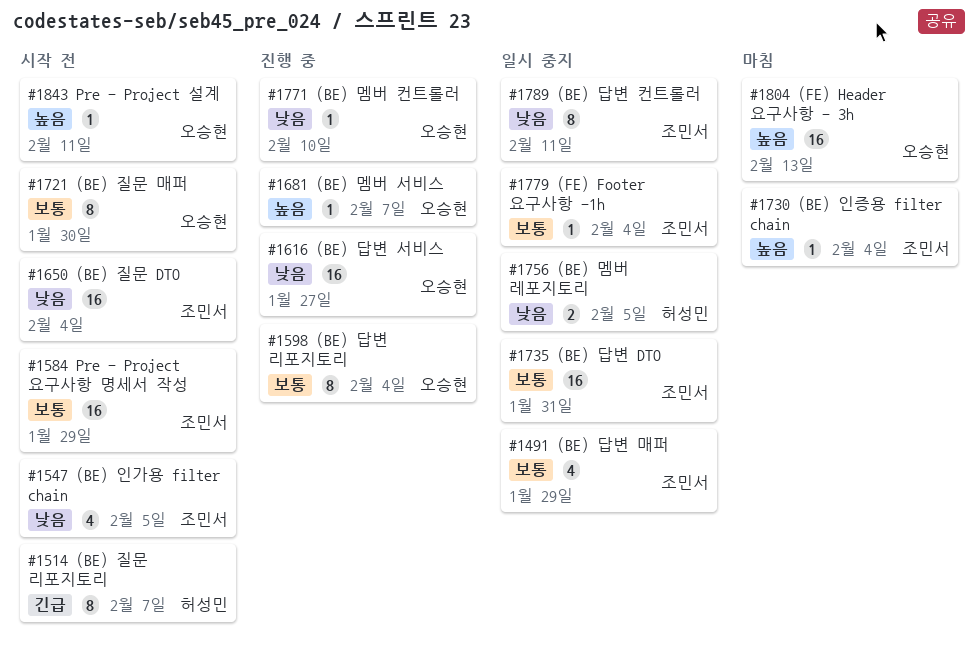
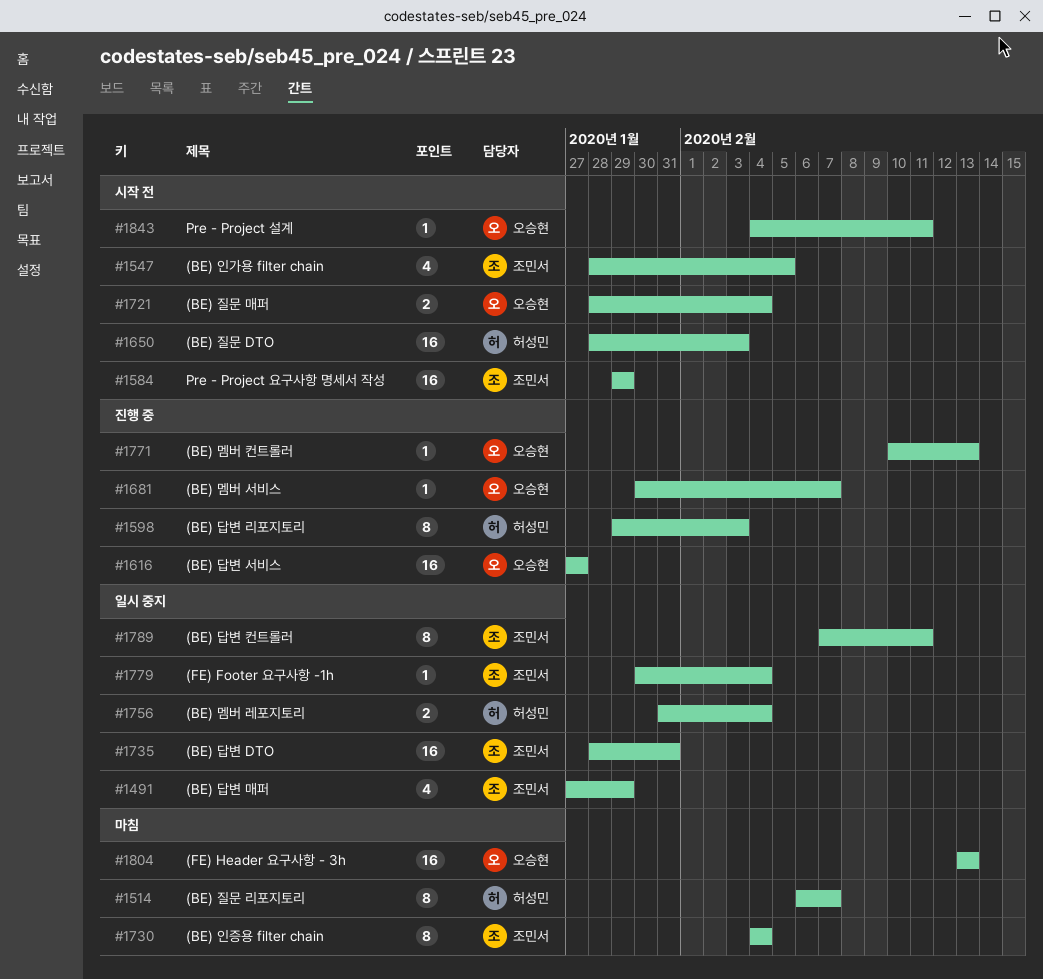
#1514, status: 시작 전 -> 마침
#1598, owner: 오승현 -> 허성민
#1598, due: Feb 4 -> Feb 3
#1650, owner: 조민서 -> 허성민
#1650, due: Feb 4 -> Feb 3
#1721, estimate: 8 -> 2
#1721, due: Jan 30 -> Feb 4
#1730, estimate: 1 -> 8
#1756, due: Feb 5 -> Feb 4
#1771, due: Feb 10 -> Feb 13

